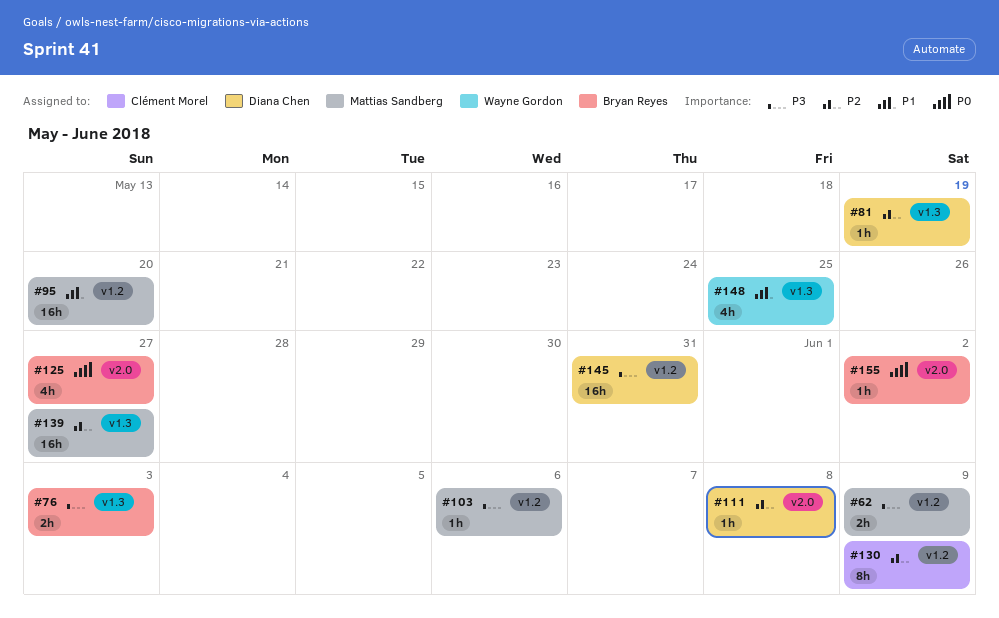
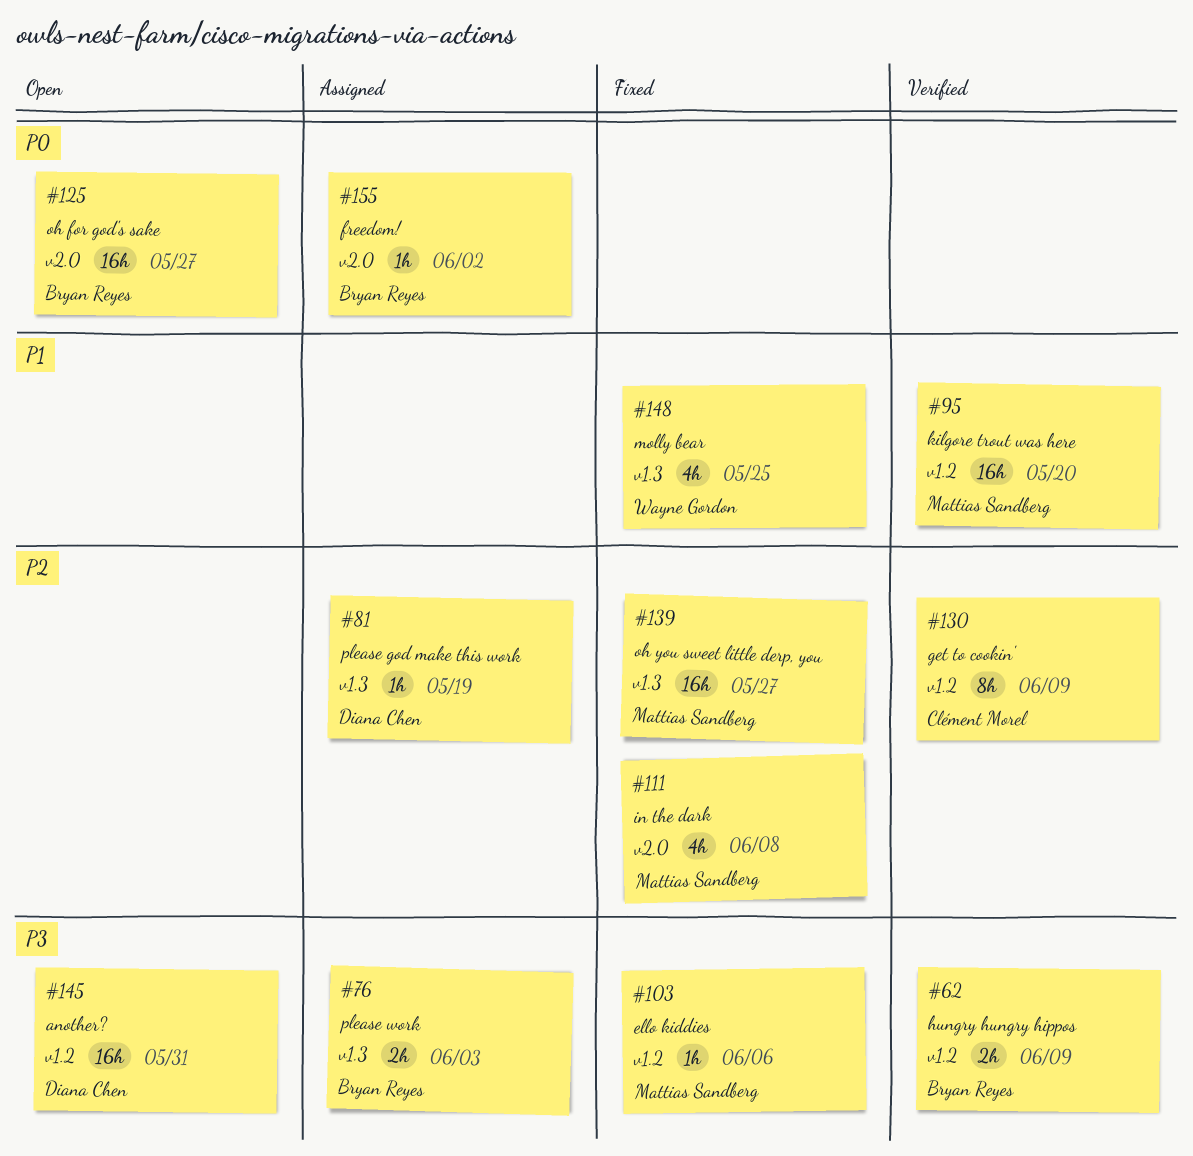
#62, owner: Mattias Sandberg -> Bryan Reyes
#111, owner: Diana Chen -> Mattias Sandberg
#111, estimate: 1h -> 4h
#125, estimate: 4h -> 16h

